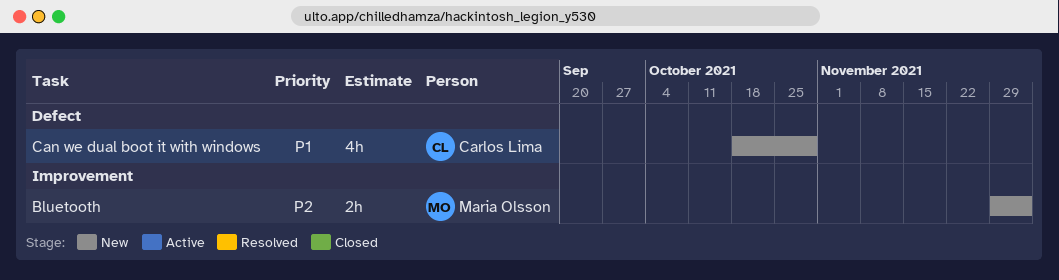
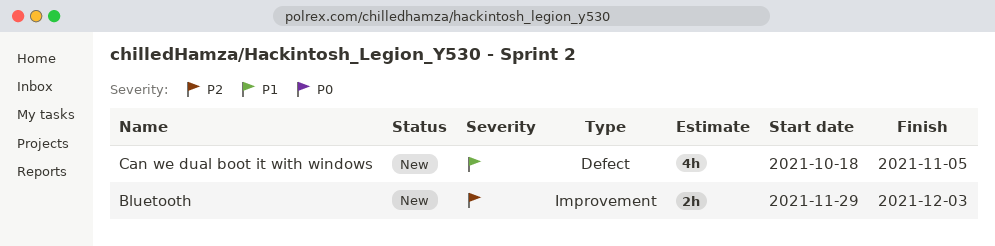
Can we dual boot it with windows, due: Oct 29 -> Nov 5

